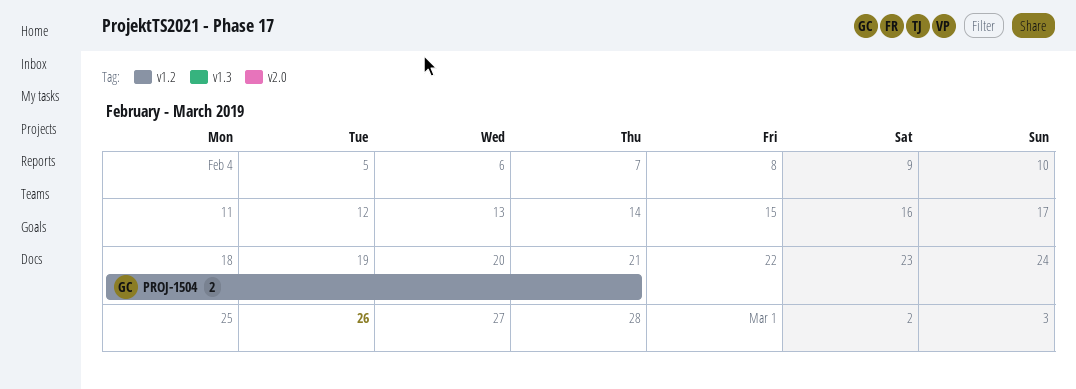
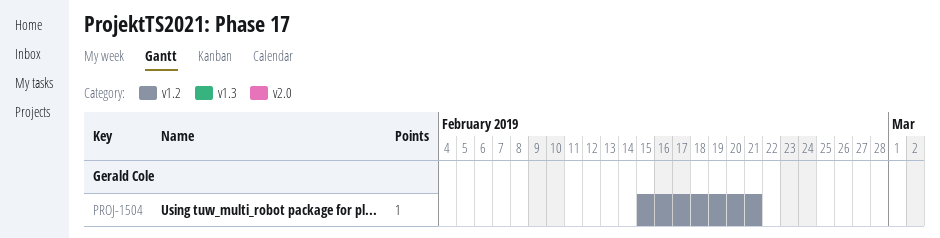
PROJ-1504, estimate: 2 -> 1
PROJ-1504, start: Feb 18 -> Feb 15

